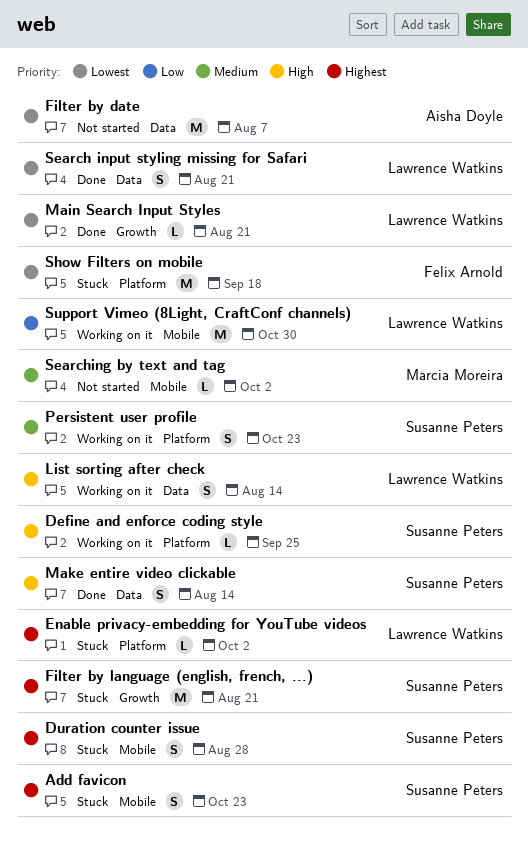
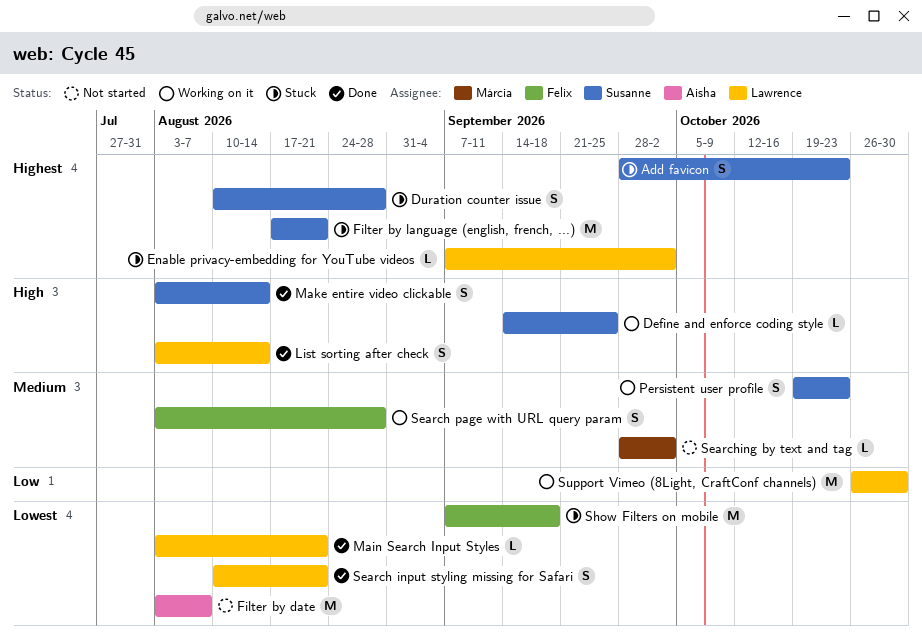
List sorting after check, status: Working on it -> Done
Search page with URL query param: none -> present

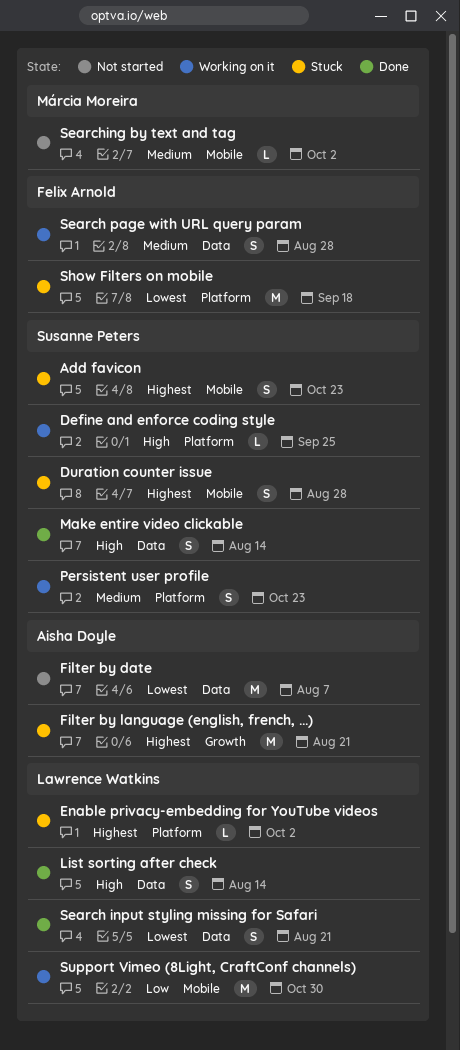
Filter by language (english, french, ...), owner: Susanne Peters -> Aisha Doyle
Main Search Input Styles: present -> none

